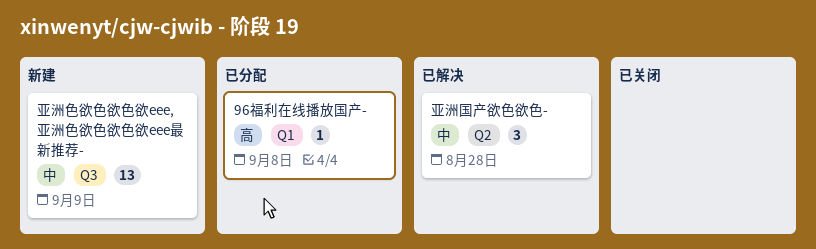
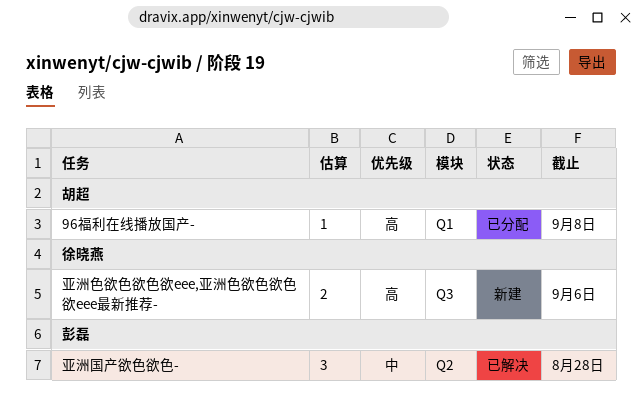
亚洲色欲色欲色欲eee,亚洲色欲色欲色欲eee最新推荐-, priority: 中 -> 高
亚洲色欲色欲色欲eee,亚洲色欲色欲色欲eee最新推荐-, estimate: 13 -> 2
亚洲色欲色欲色欲eee,亚洲色欲色欲色欲eee最新推荐-, due: Sep 9 -> Sep 6

